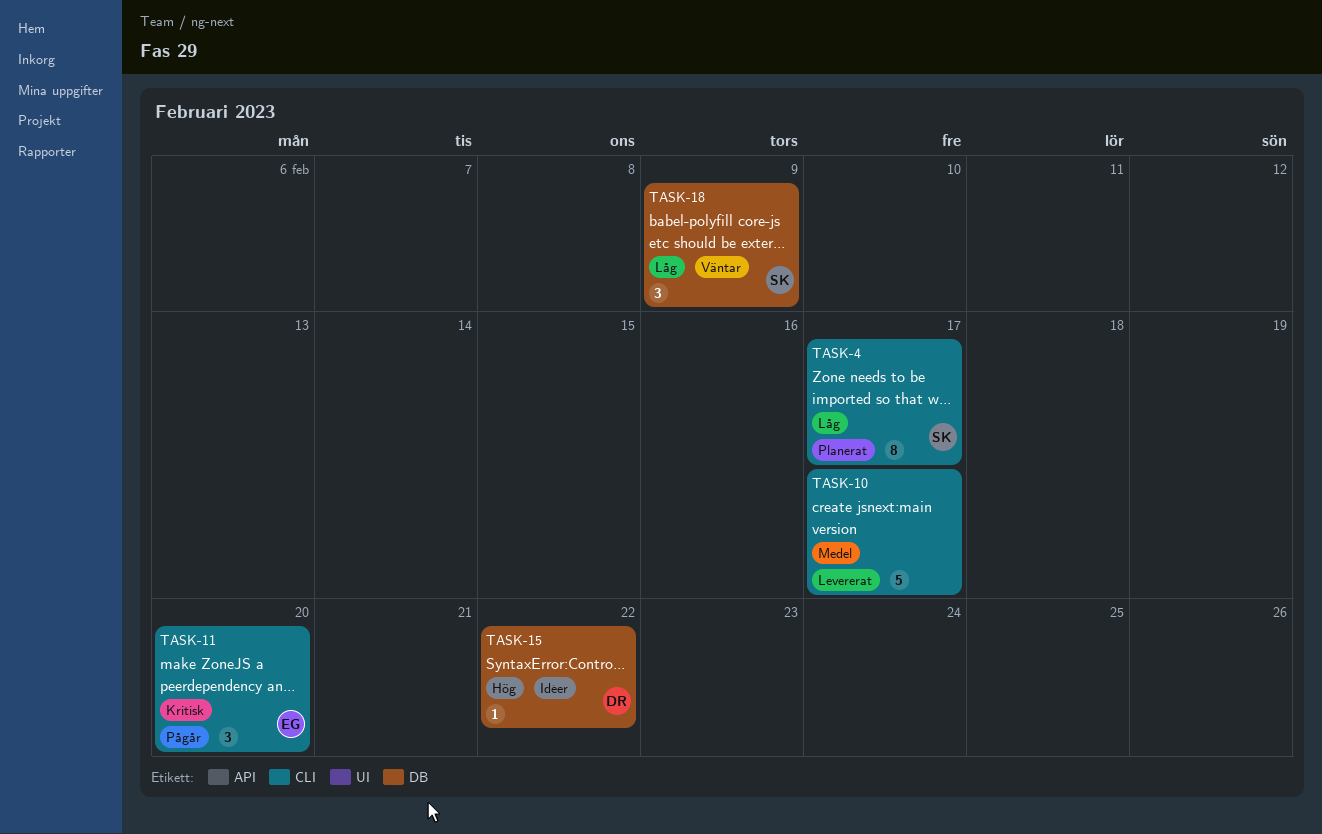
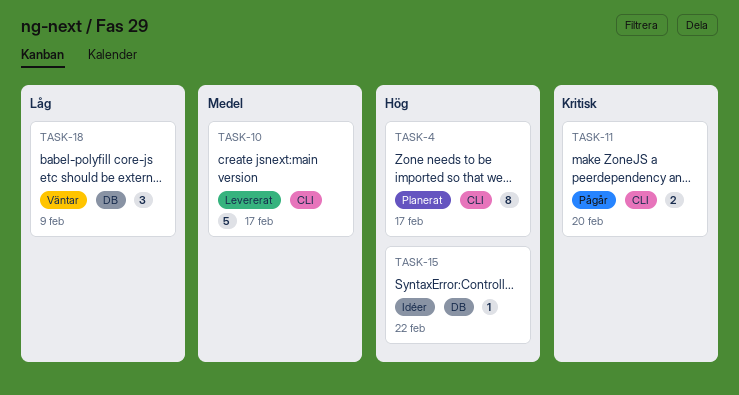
TASK-4, priority: Låg -> Hög
TASK-11, estimate: 3 -> 2

